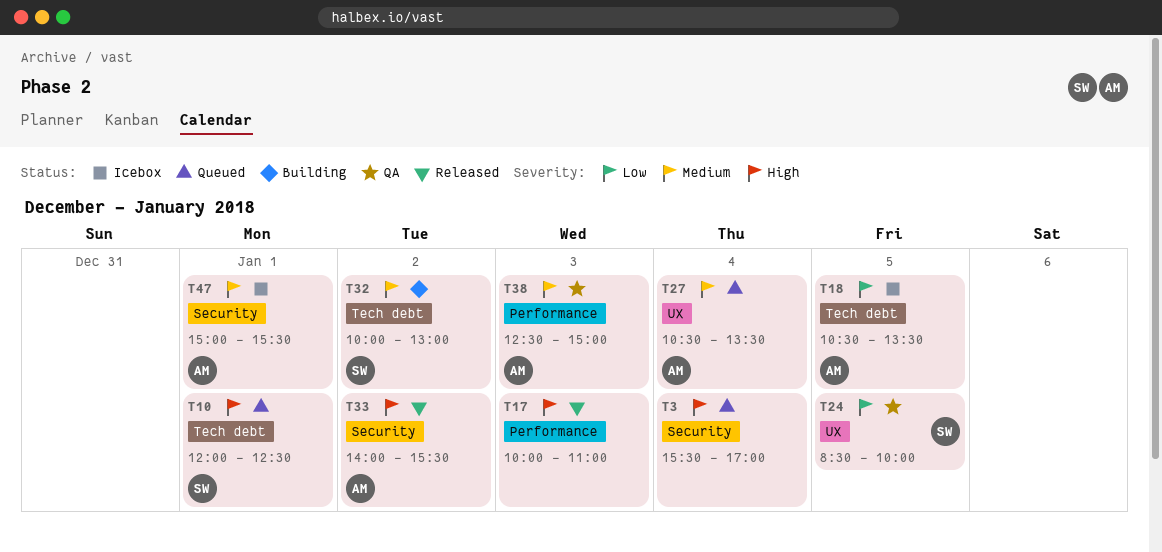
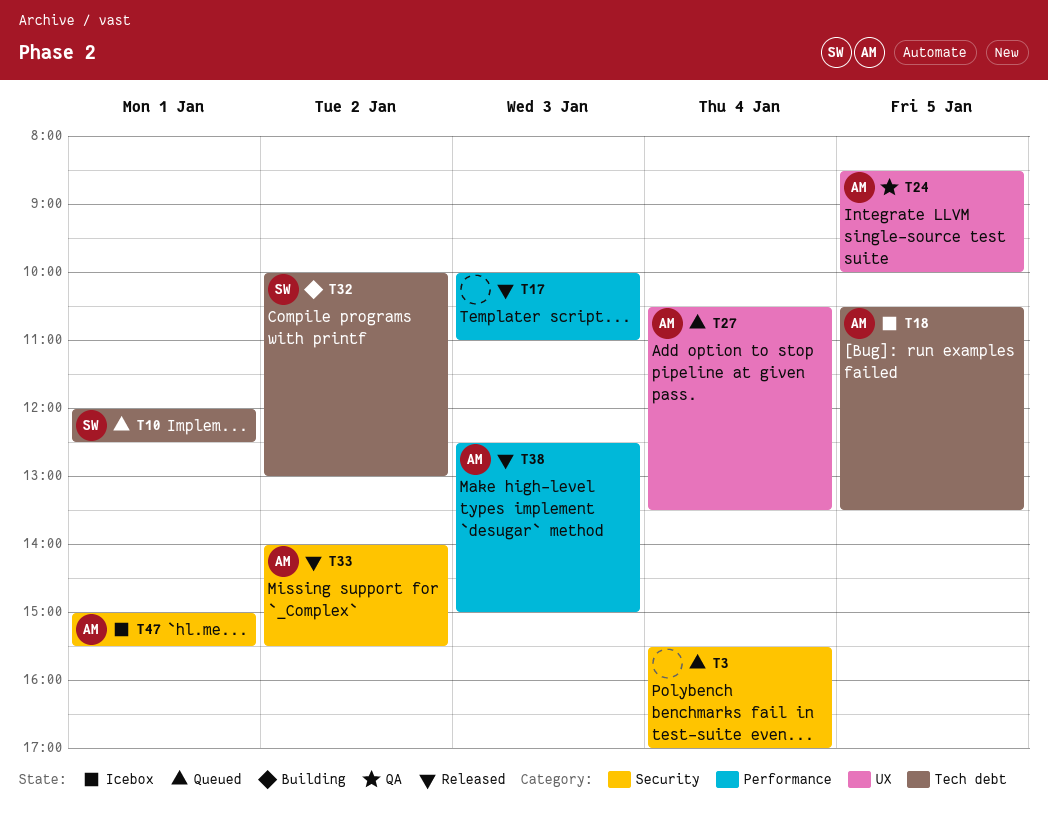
T24, owner: SW -> AM
T38, status: QA -> Released

